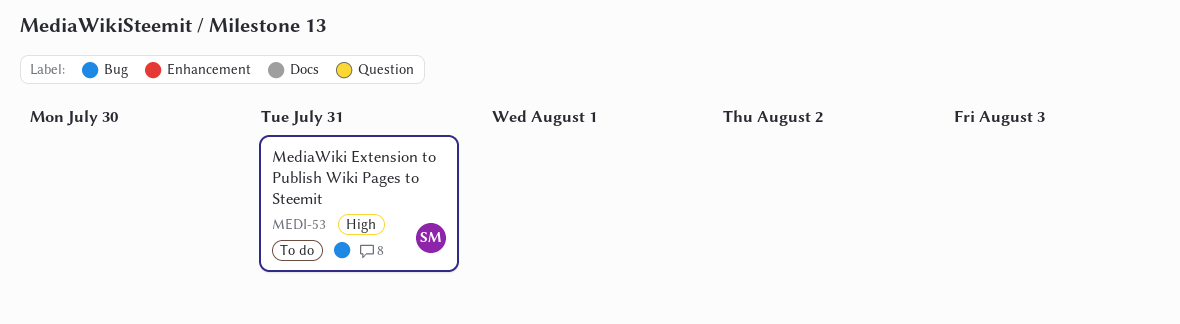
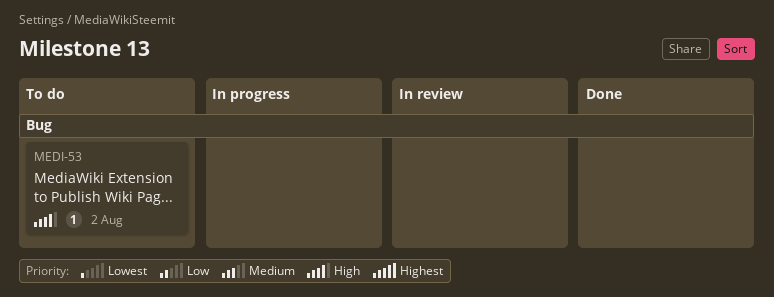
MEDI-53, due: Jul 31 -> Aug 2

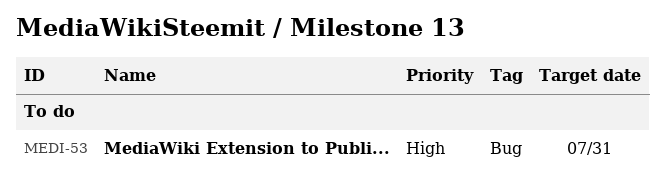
MEDI-53, due: Aug 2 -> Jul 31

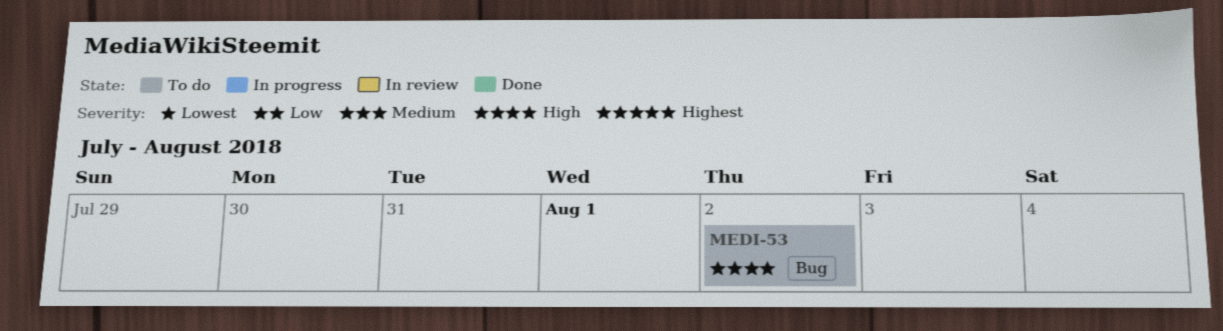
MEDI-53, due: Jul 31 -> Aug 2

